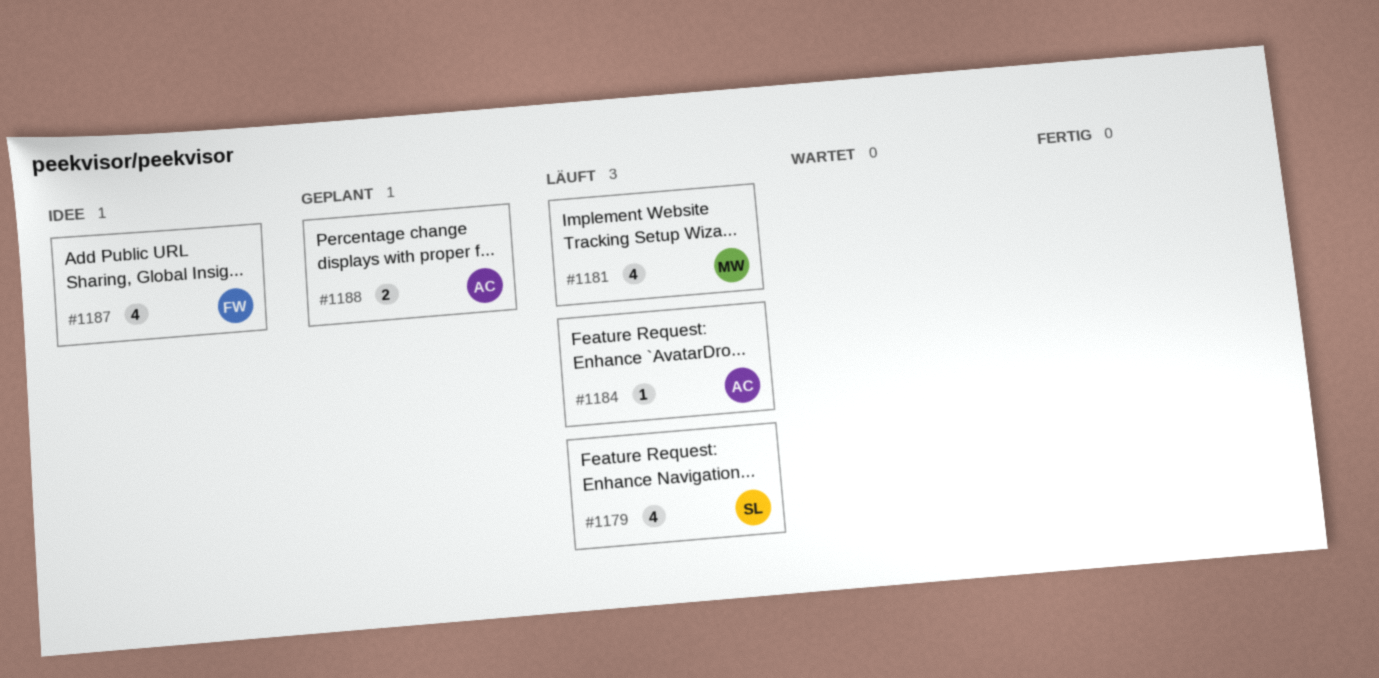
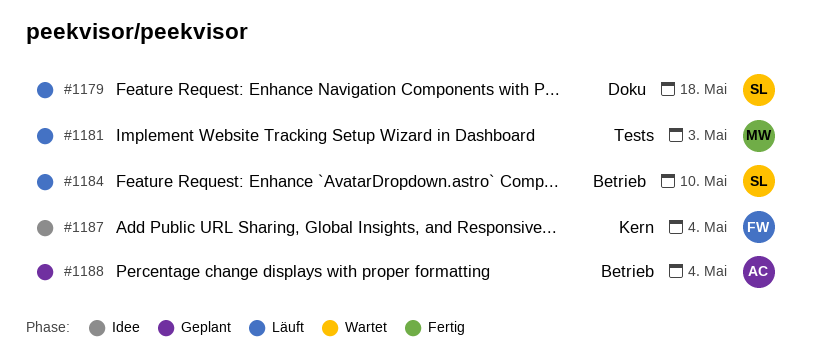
#1184, owner: AC -> SL

